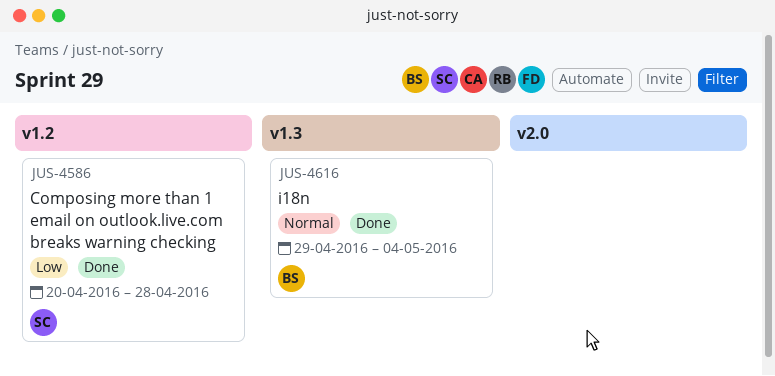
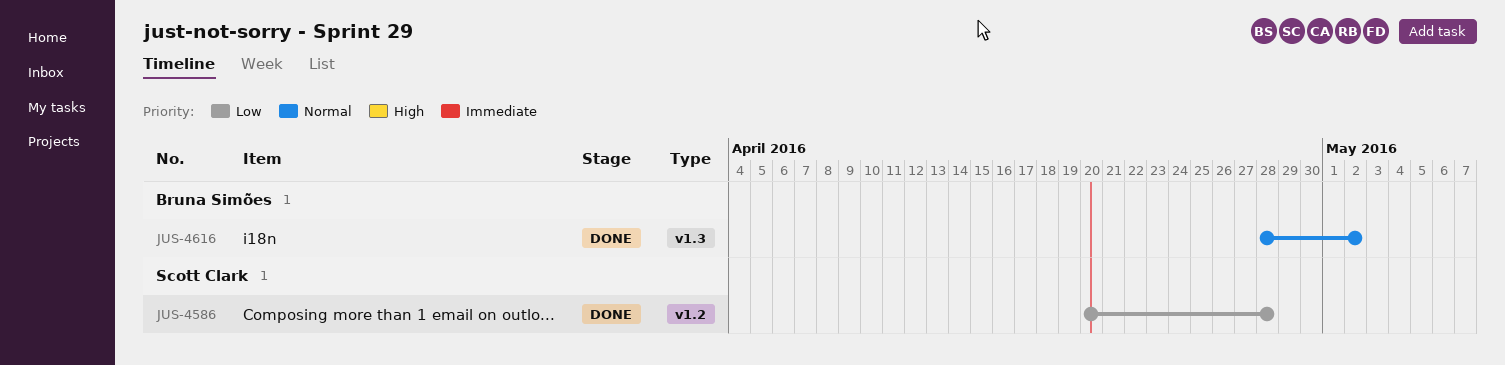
JUS-4616, start: Apr 29 -> Apr 28
JUS-4616, due: May 4 -> May 2

